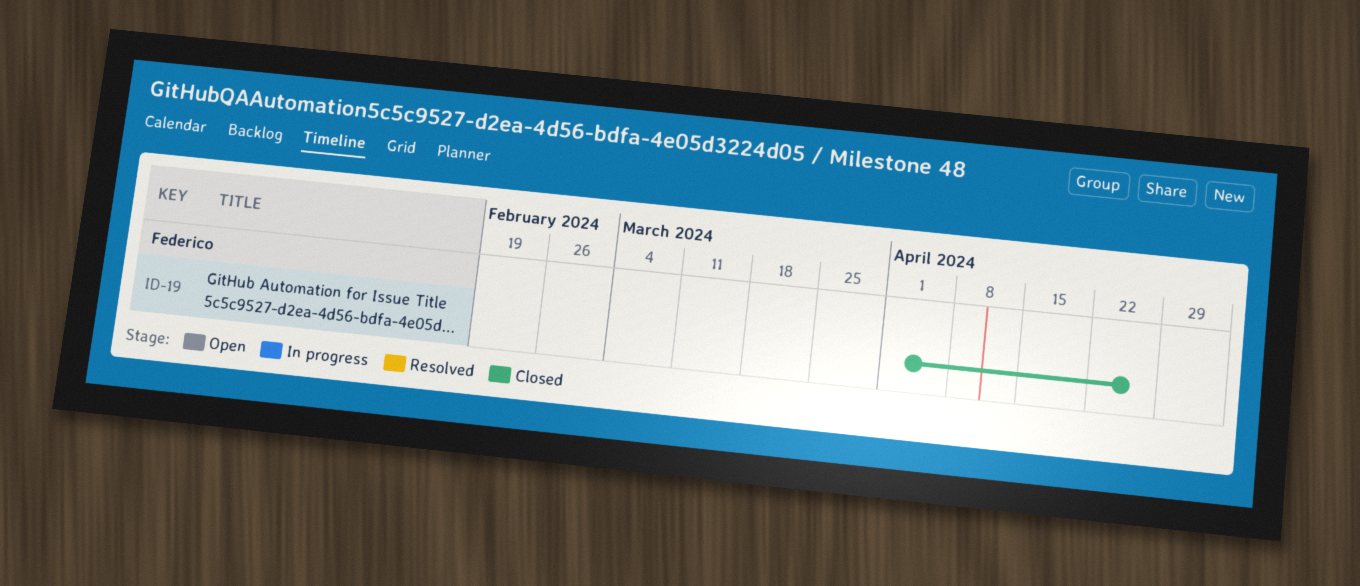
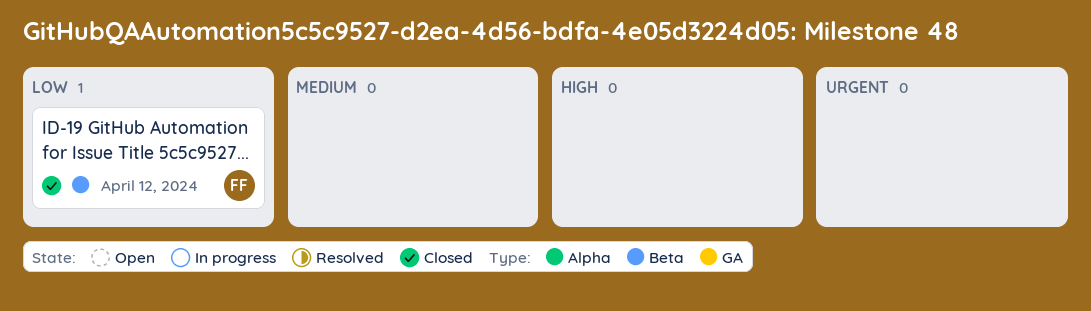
ID-19, due: Apr 26 -> Apr 12

